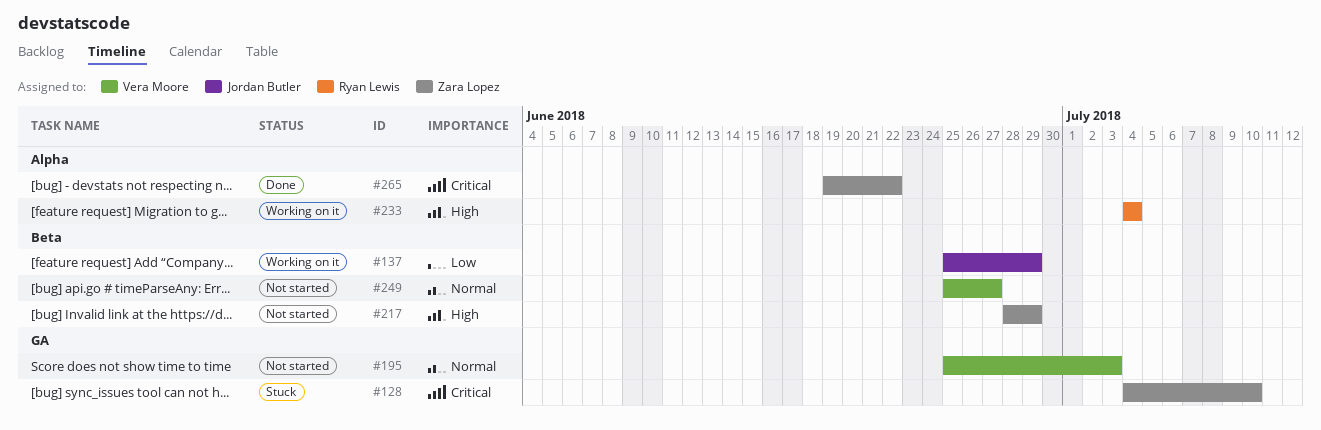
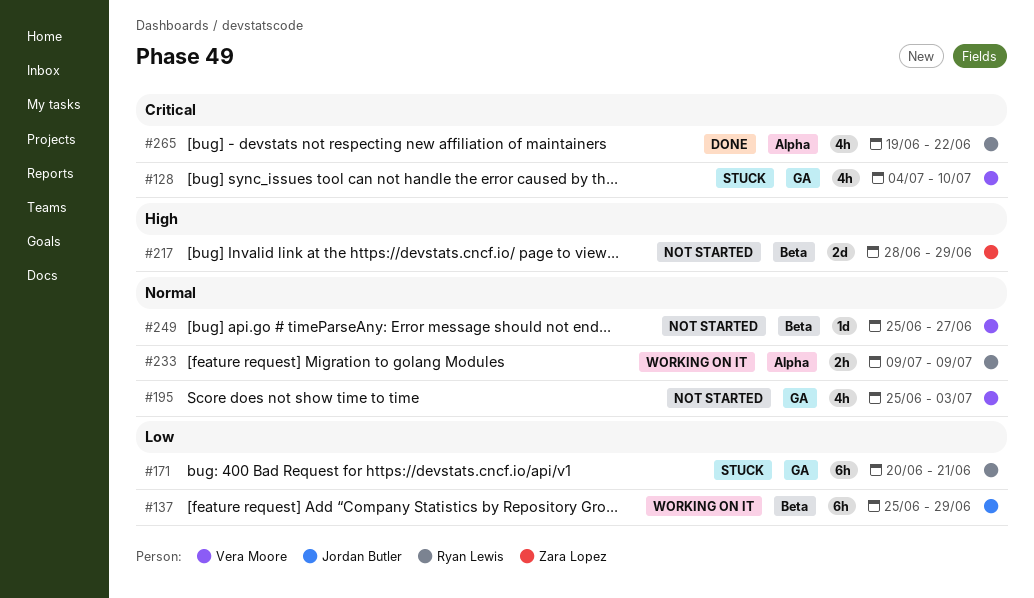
#128, owner: Zara Lopez -> Vera Moore
#171: none -> present
#233, priority: High -> Normal
#233, start: Jul 4 -> Jul 9
#233, due: Jul 4 -> Jul 9
#265, owner: Zara Lopez -> Ryan Lewis

